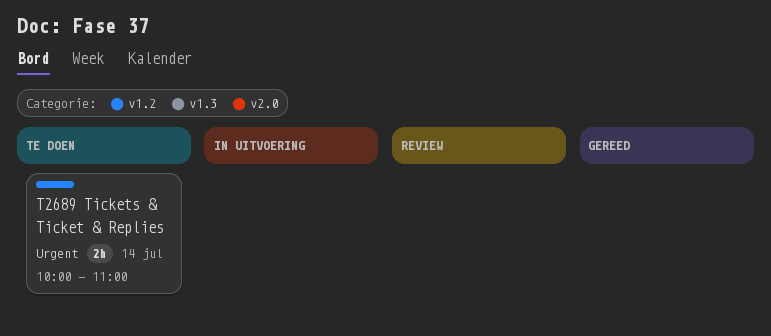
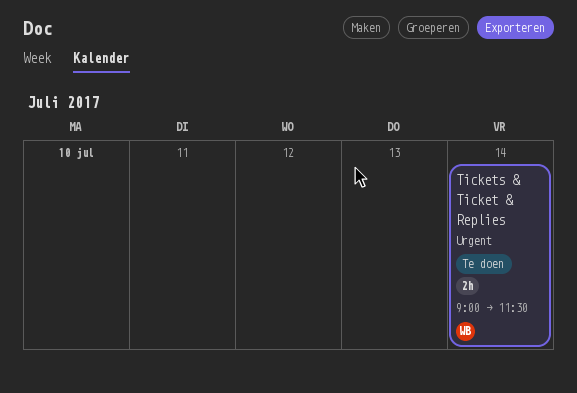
Tickets & Ticket & Replies, begins: 10:00 -> 09:00
Tickets & Ticket & Replies, ends: 11:00 -> 11:30

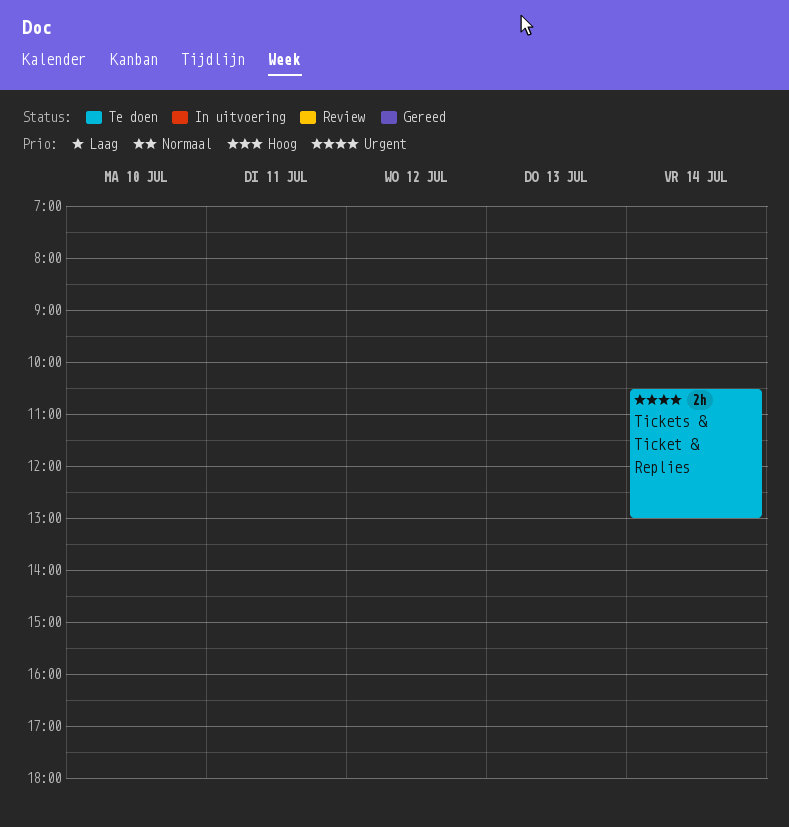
Tickets & Ticket & Replies, begins: 09:00 -> 10:30
Tickets & Ticket & Replies, ends: 11:30 -> 13:00

